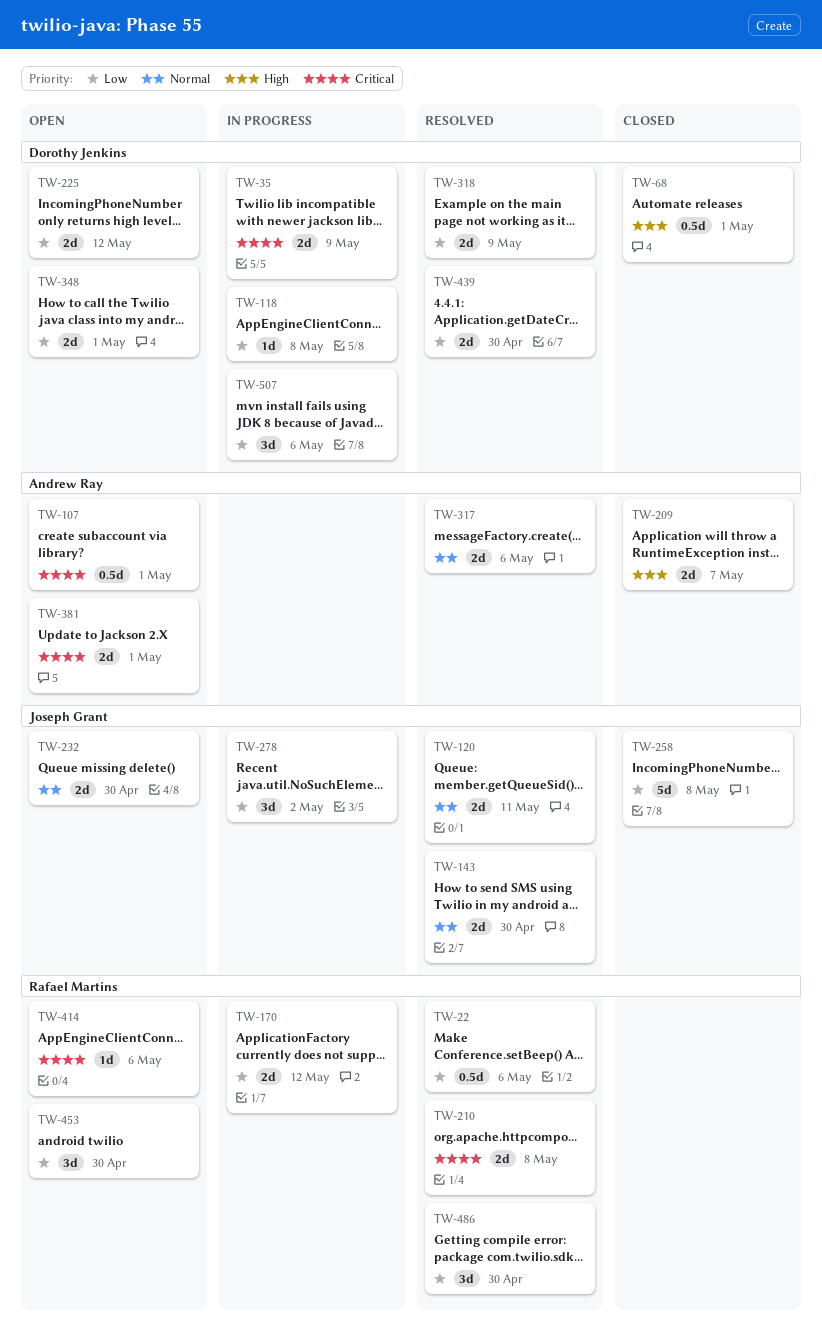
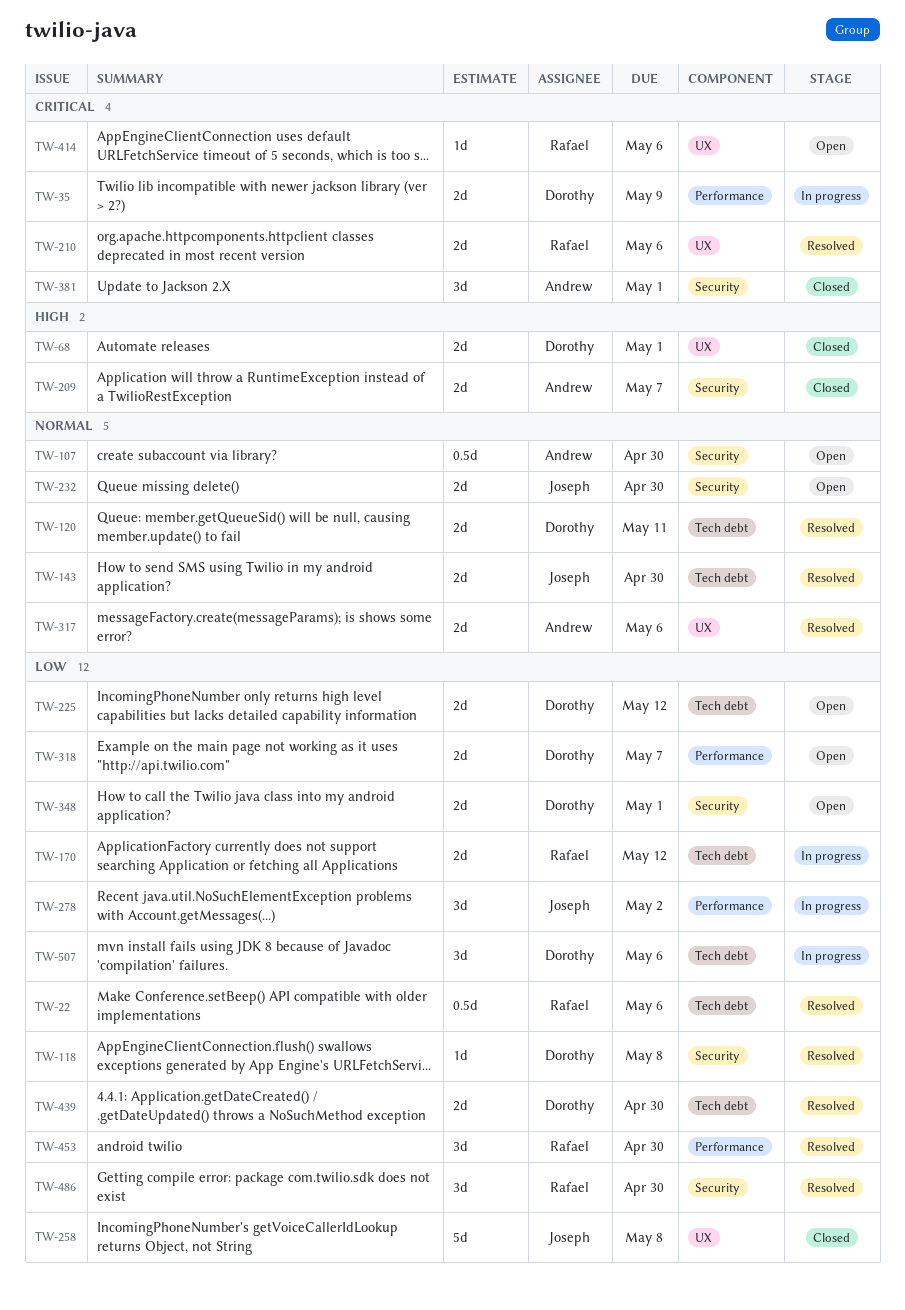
TW-68, estimate: 0.5d -> 2d
TW-107, priority: Critical -> Normal
TW-107, due: May 1 -> Apr 30
TW-118, status: In progress -> Resolved
TW-120, owner: Joseph Grant -> Dorothy Jenkins
TW-210, due: May 8 -> May 6
TW-318, status: Resolved -> Open
TW-318, due: May 9 -> May 7
TW-381, status: Open -> Closed
TW-381, estimate: 2d -> 3d
TW-453, status: Open -> Resolved

